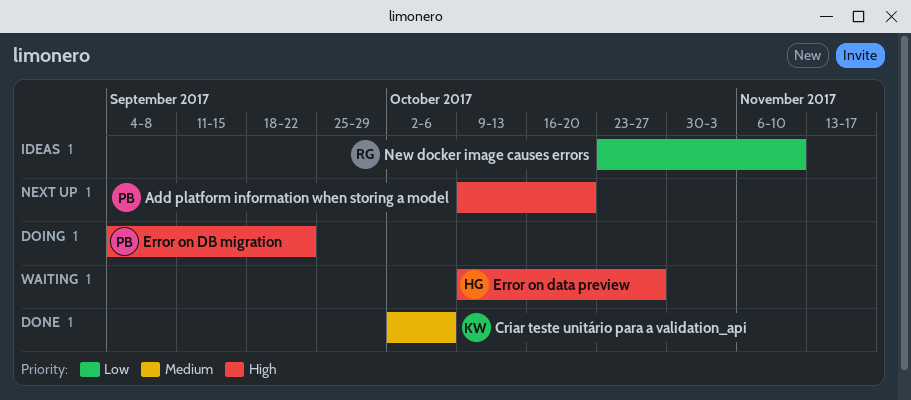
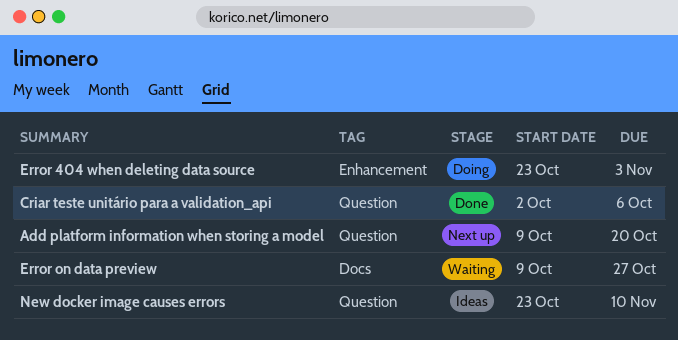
Error 404 when deleting data source: none -> present
Error on DB migration: present -> none

